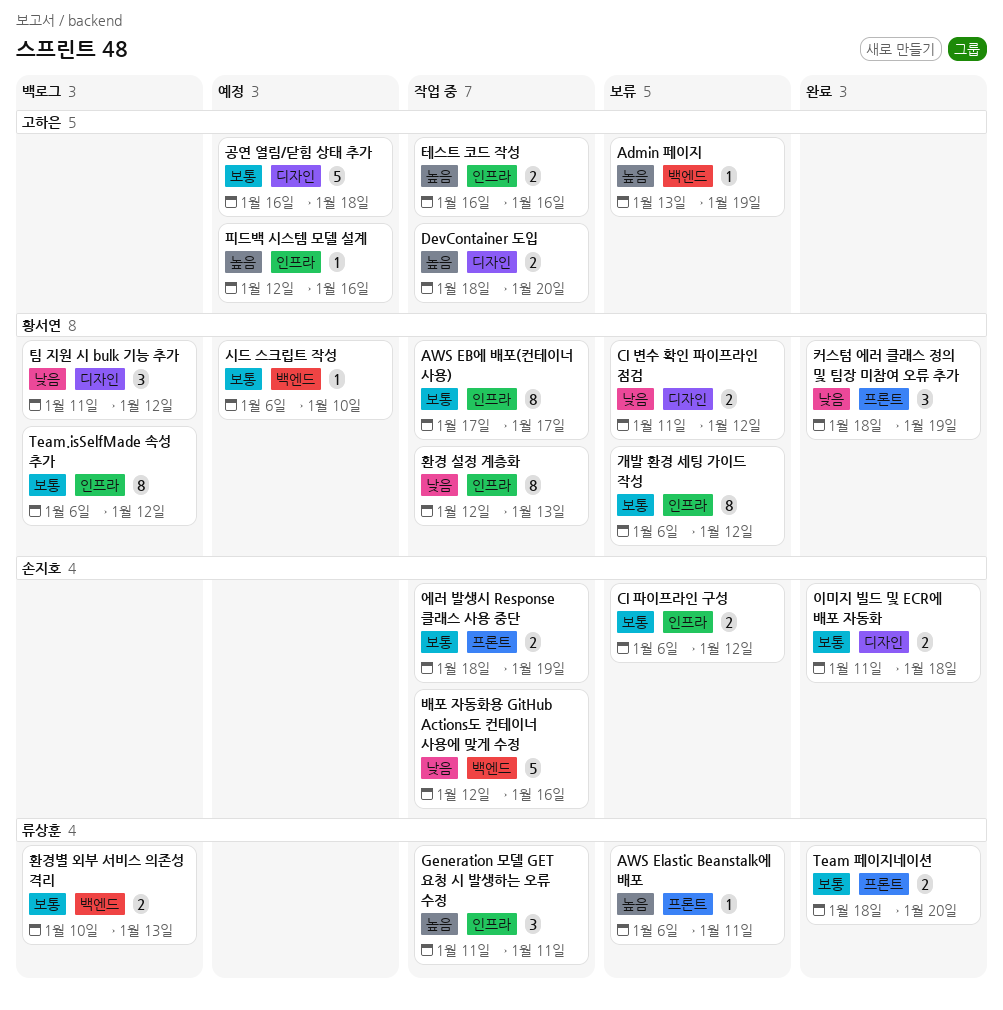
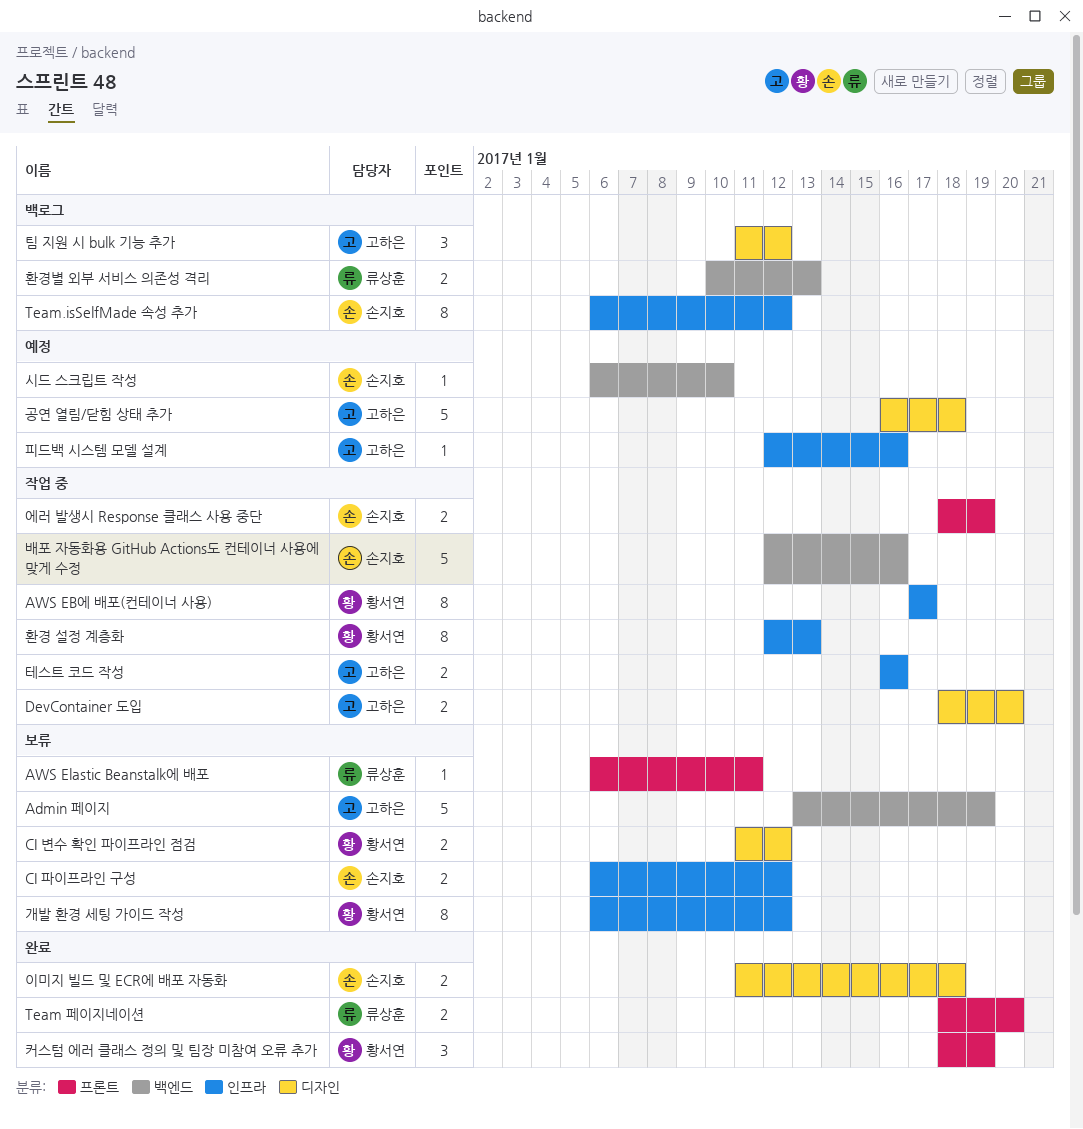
Admin 페이지, estimate: 1 -> 5
Generation 모델 GET 요청 시 발생하는 오류 수정: present -> none
Team.isSelfMade 속성 추가, owner: 황서연 -> 손지호
시드 스크립트 작성, owner: 황서연 -> 손지호
팀 지원 시 bulk 기능 추가, owner: 황서연 -> 고하은

